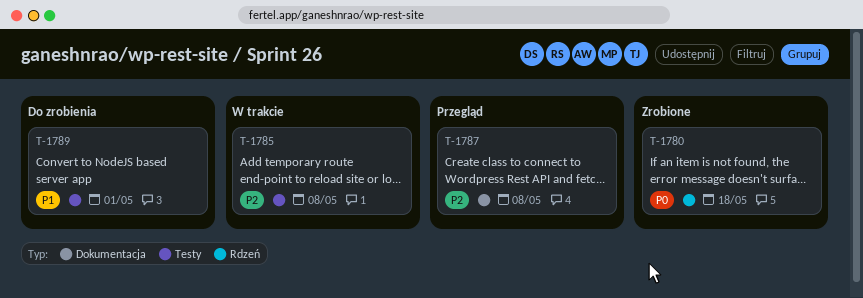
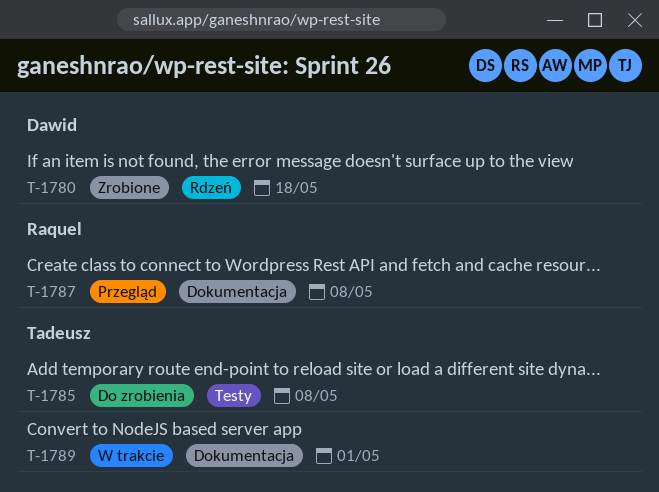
T-1785, status: W trakcie -> Do zrobienia
T-1789, status: Do zrobienia -> W trakcie
T-1789, label: Testy -> Dokumentacja

